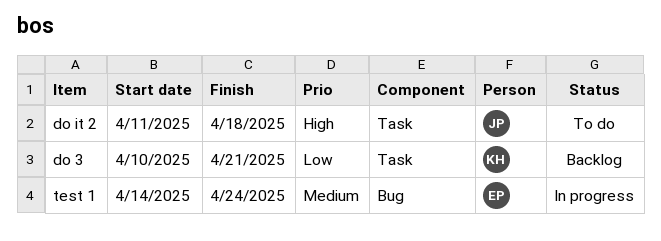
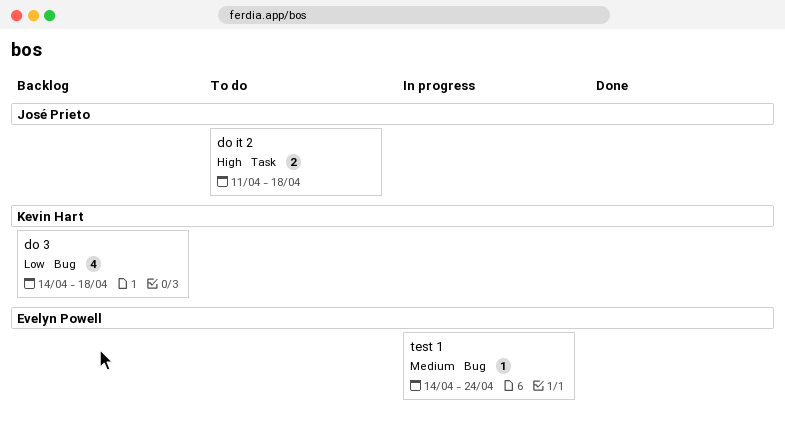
do 3, label: Task -> Bug
do 3, start: Apr 10 -> Apr 14
do 3, due: Apr 21 -> Apr 18

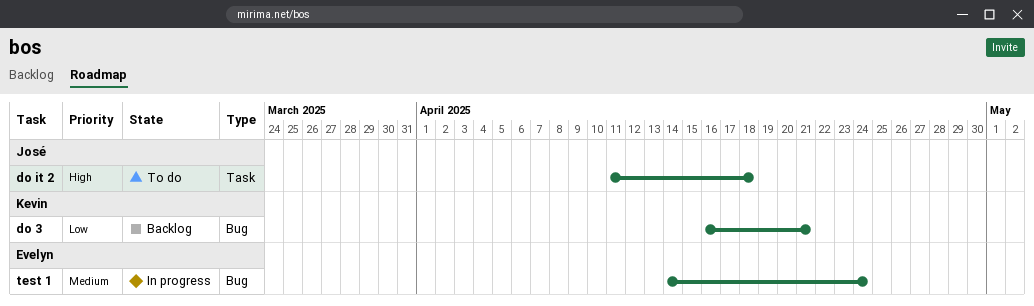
do 3, start: Apr 14 -> Apr 16
do 3, due: Apr 18 -> Apr 21

